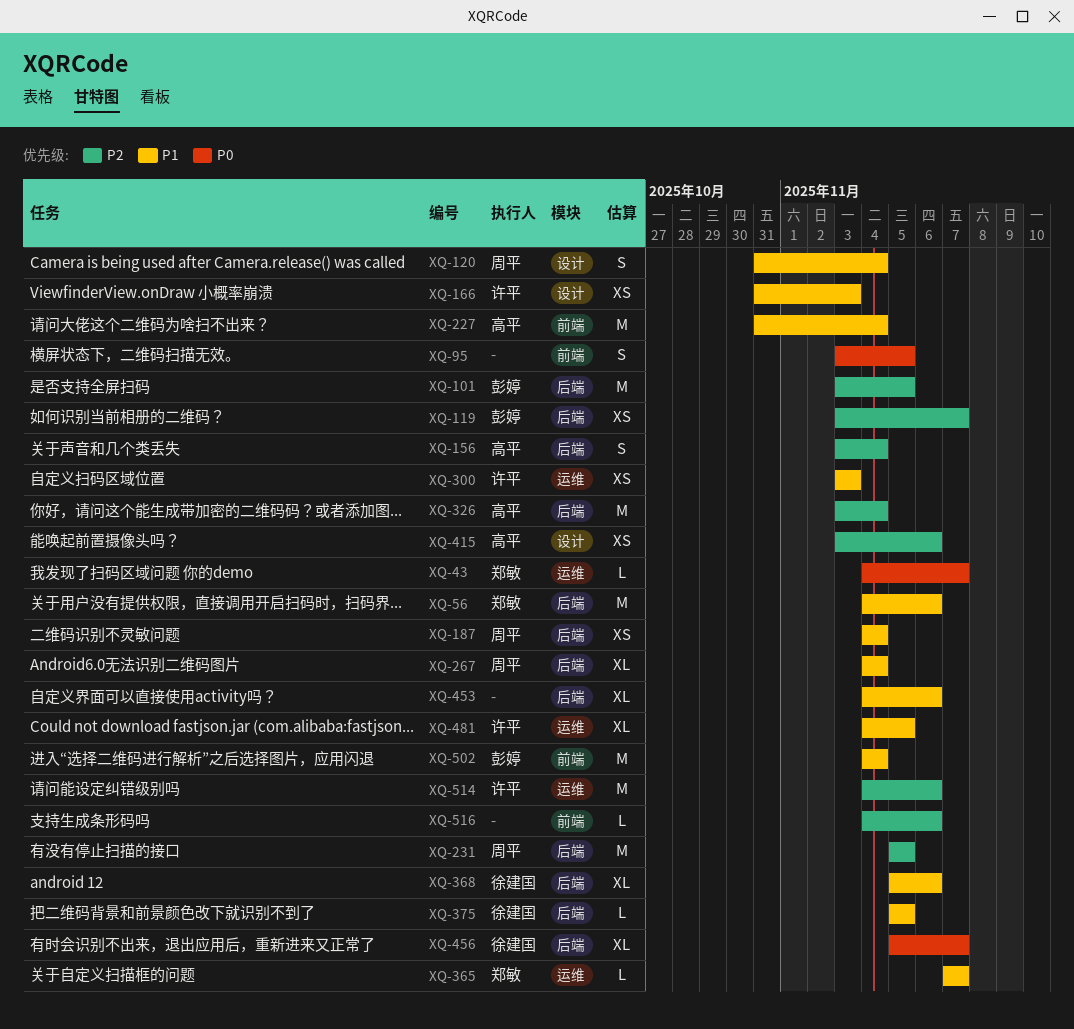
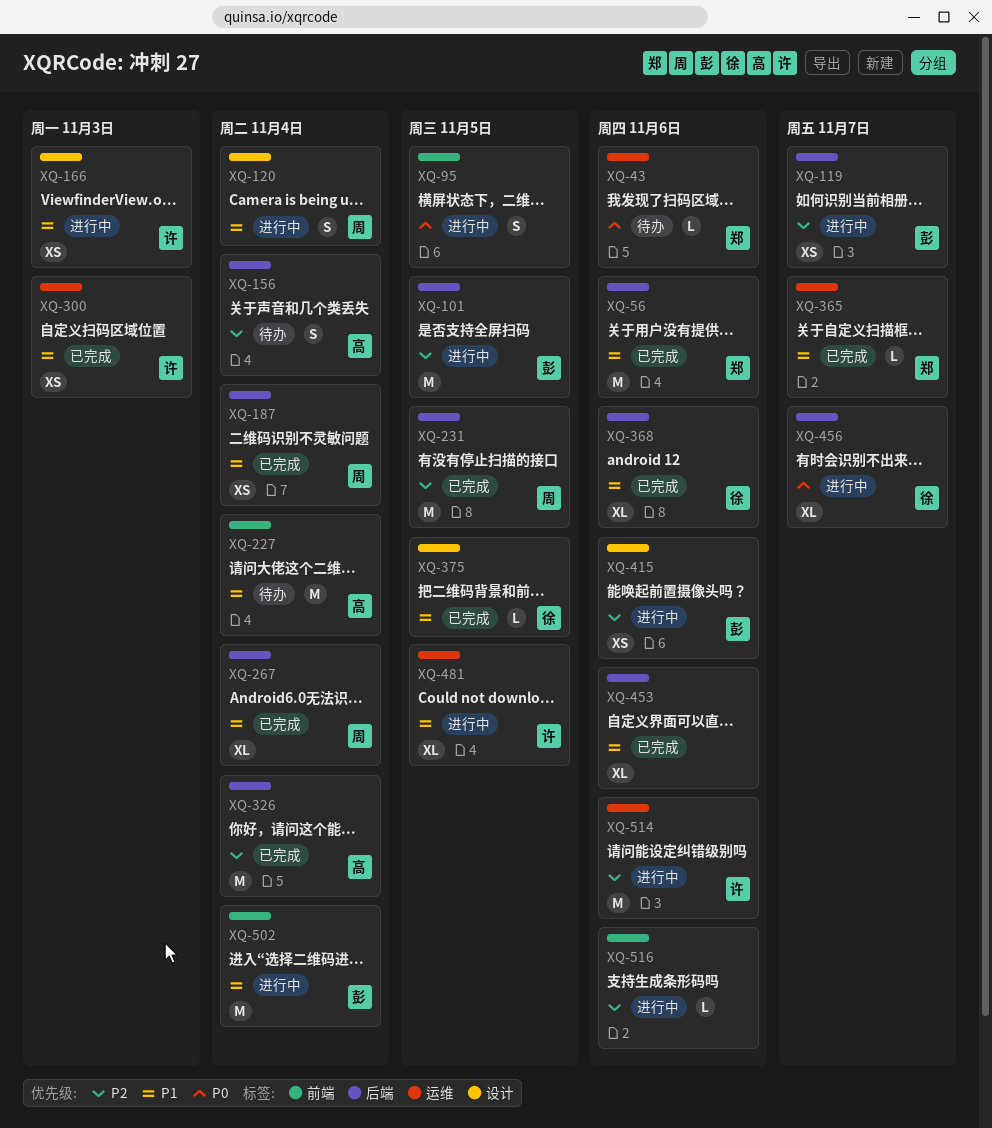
XQ-43, due: Nov 7 -> Nov 6
XQ-375, label: 后端 -> 设计
XQ-415, owner: 高平 -> 彭婷

